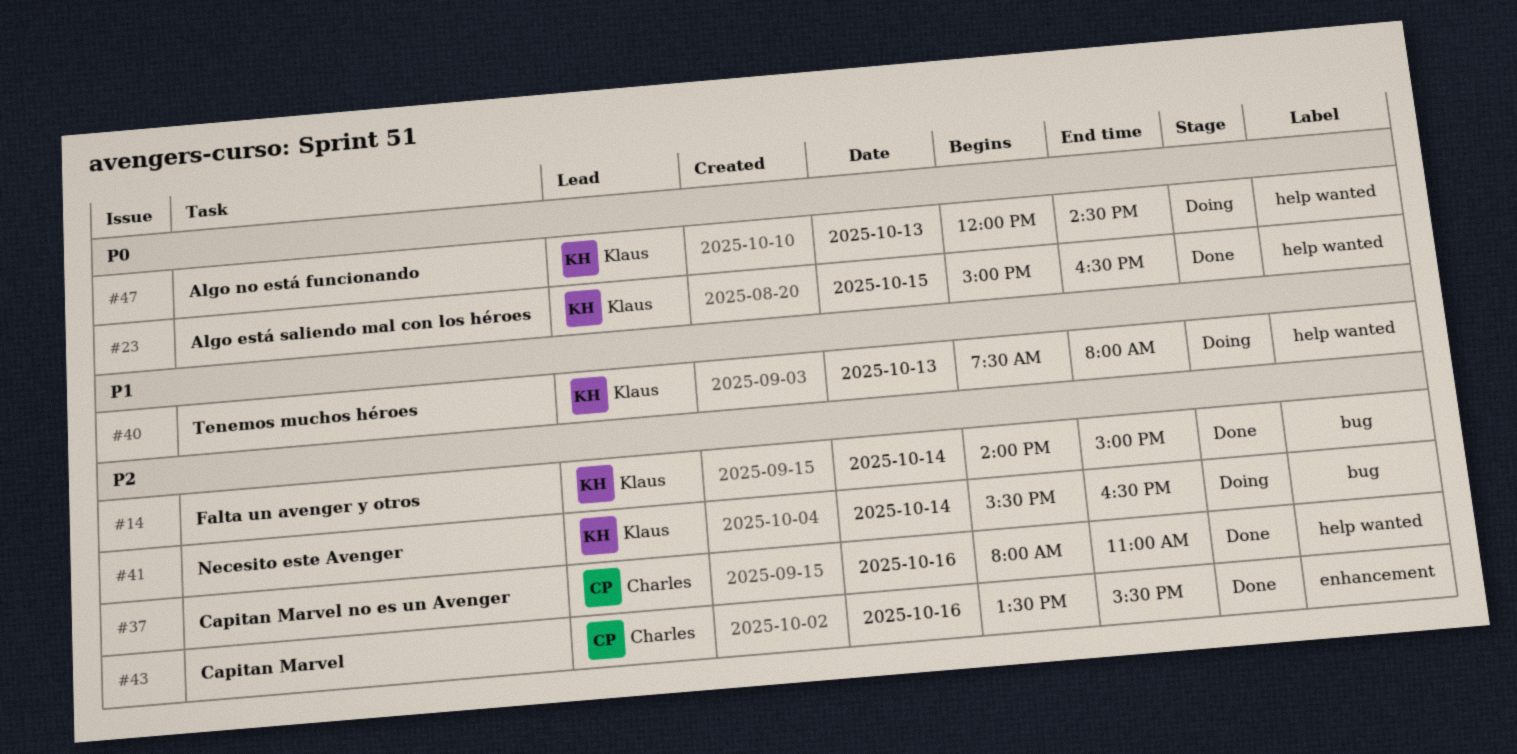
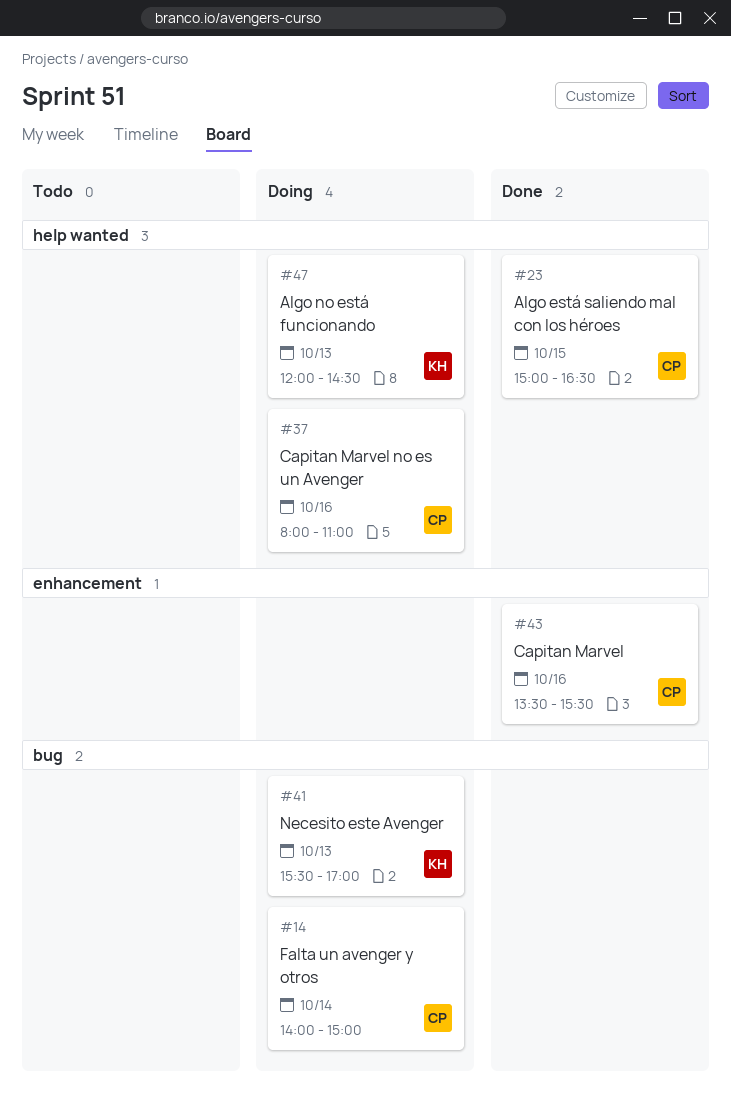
#14, status: Done -> Doing
#14, owner: Klaus -> Charles
#23, owner: Klaus -> Charles
#37, status: Done -> Doing
#40: present -> none
#41, day: Oct 14 -> Oct 13
#41, ends: 16:30 -> 17:00

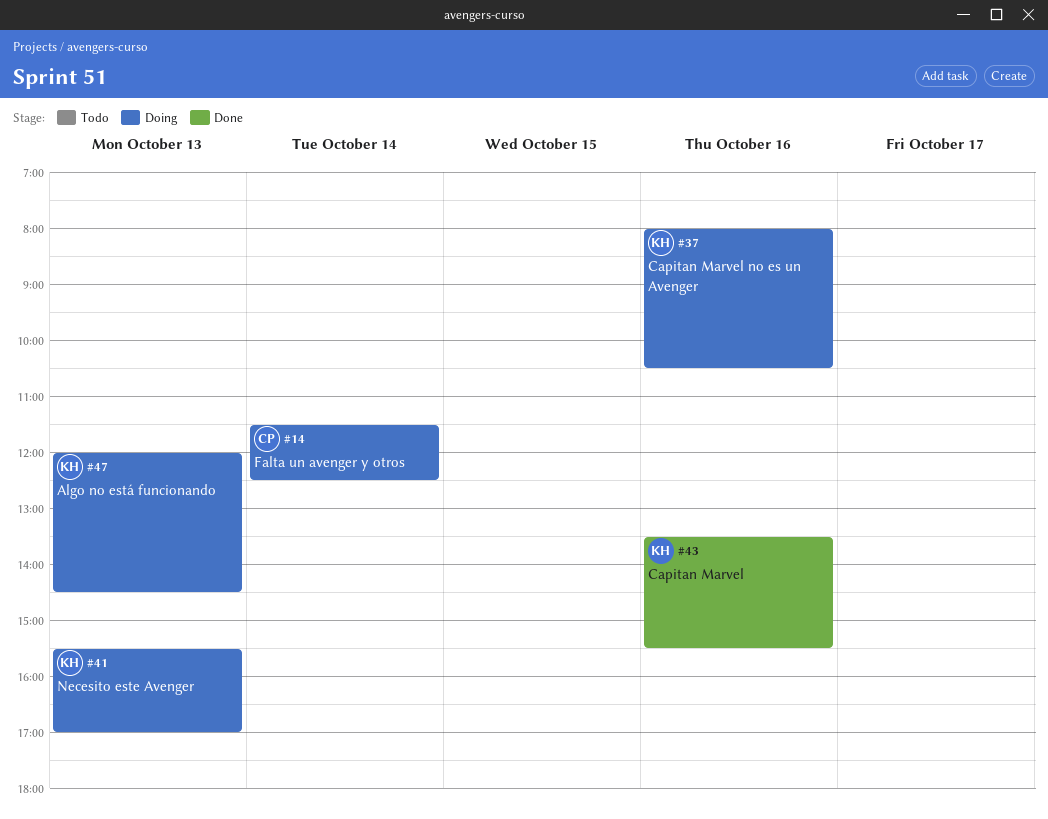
#14, begins: 14:00 -> 11:30
#14, ends: 15:00 -> 12:30
#23: present -> none
#37, owner: CP -> KH
#37, ends: 11:00 -> 10:30
#43, owner: CP -> KH

